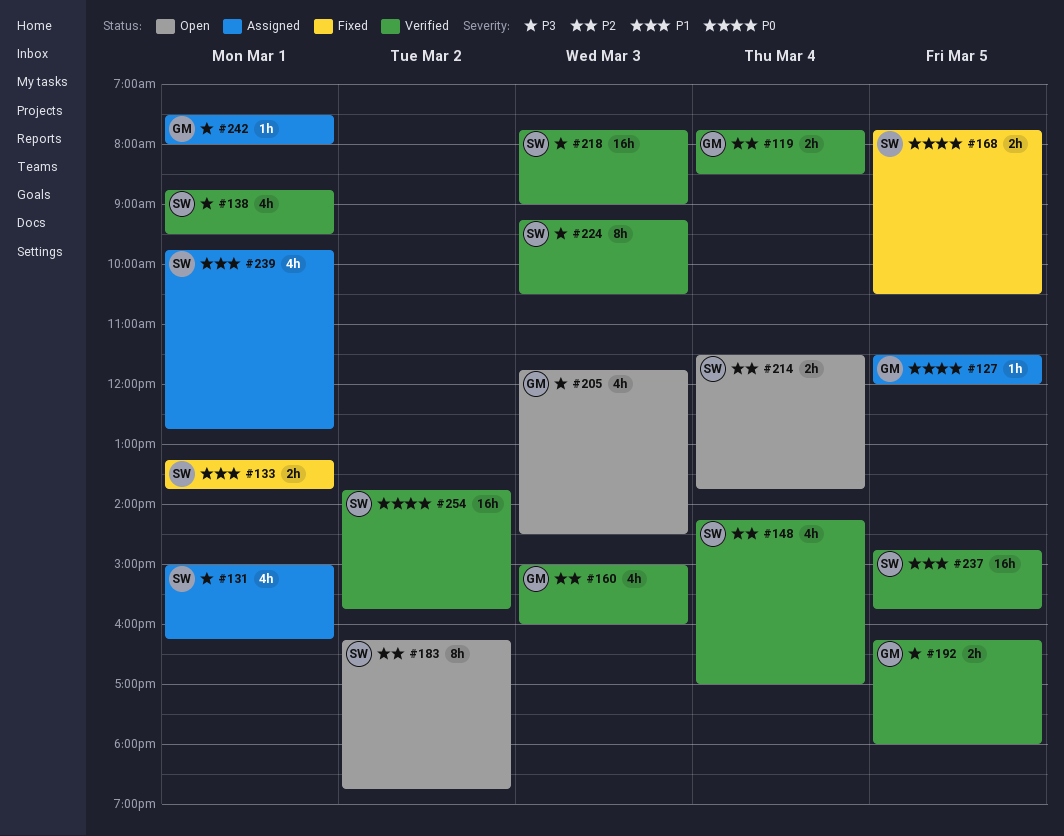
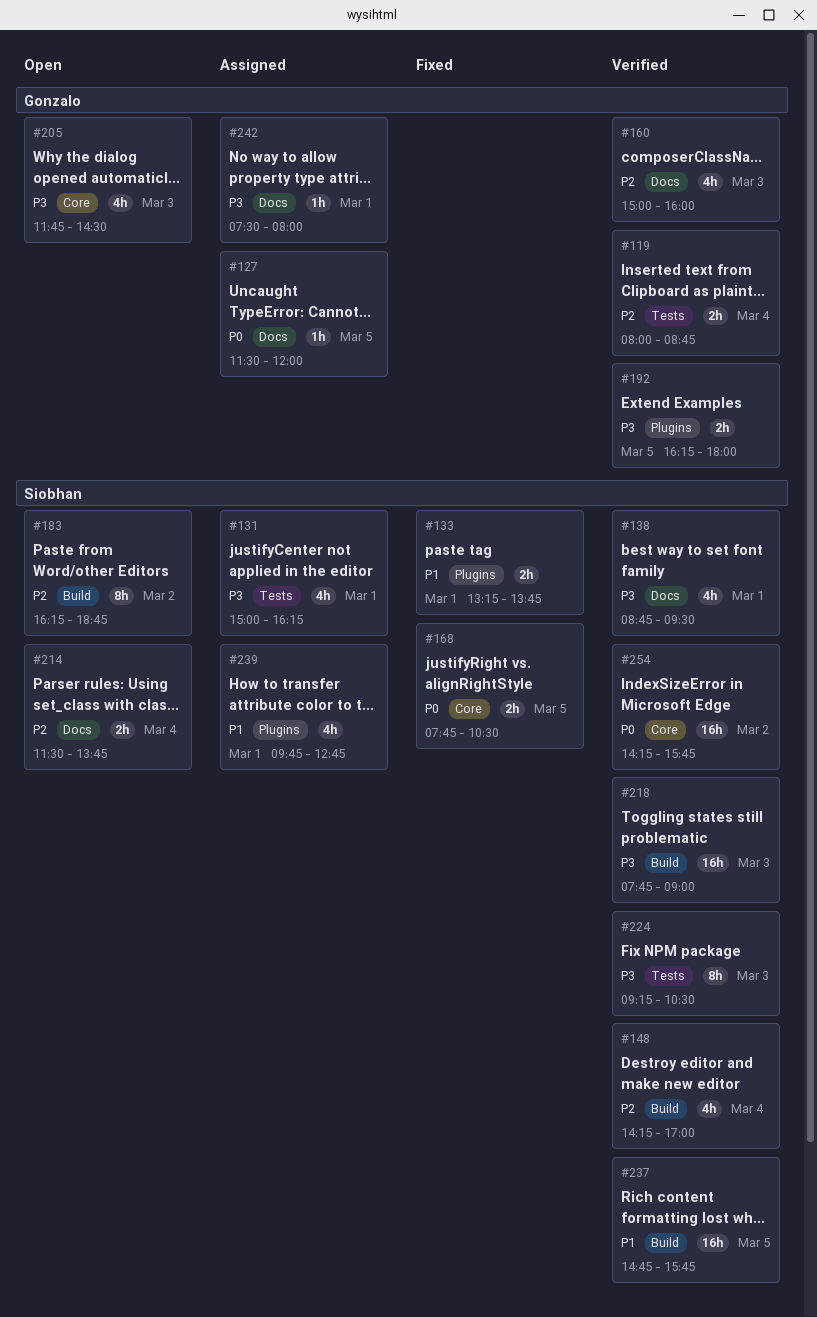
#119, begins: 07:45 -> 08:00
#119, ends: 08:30 -> 08:45
#254, begins: 13:45 -> 14:15

